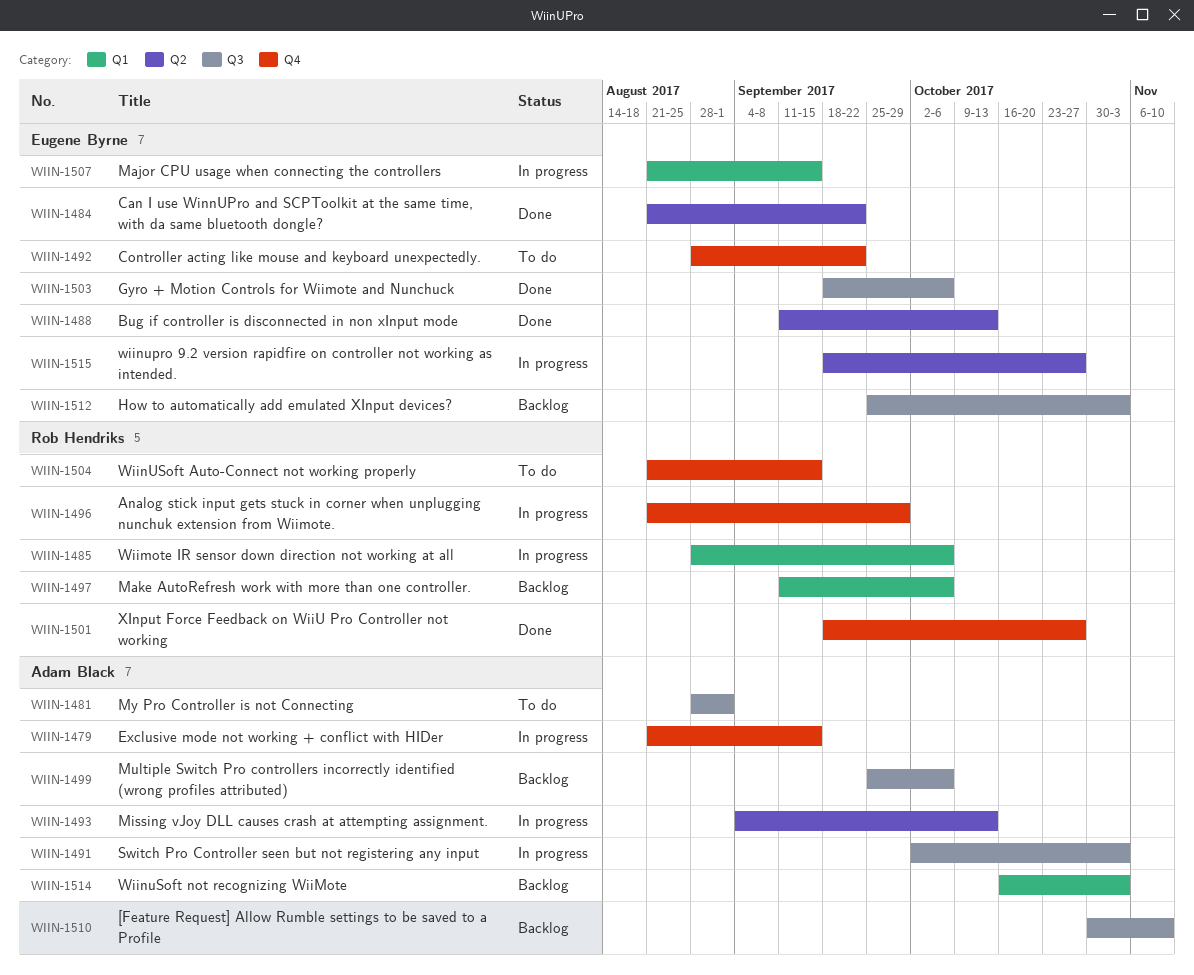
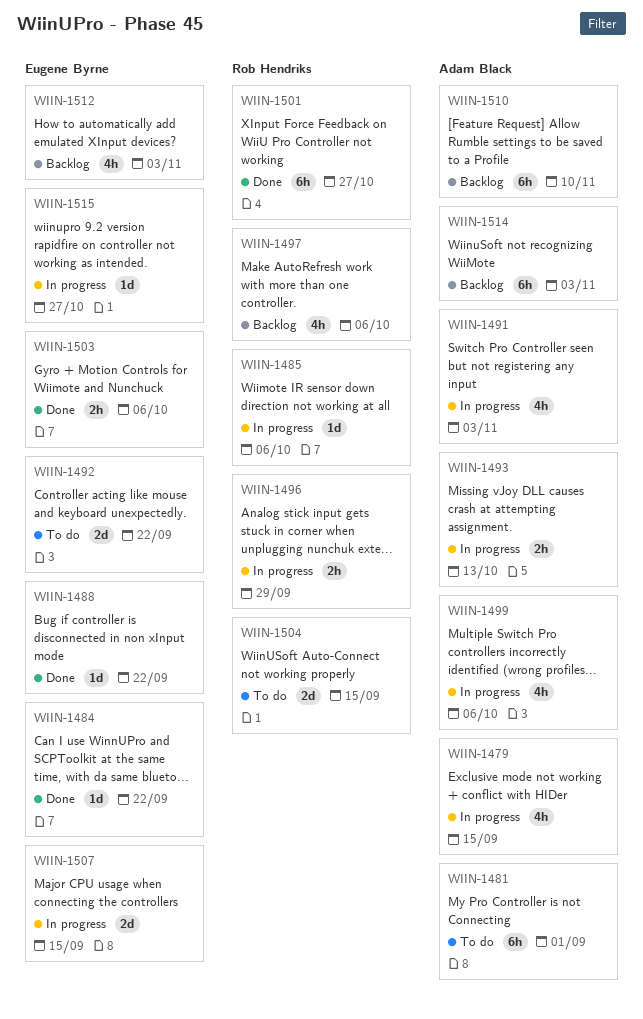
WIIN-1488, due: Oct 13 -> Sep 22
WIIN-1499, status: Backlog -> In progress

